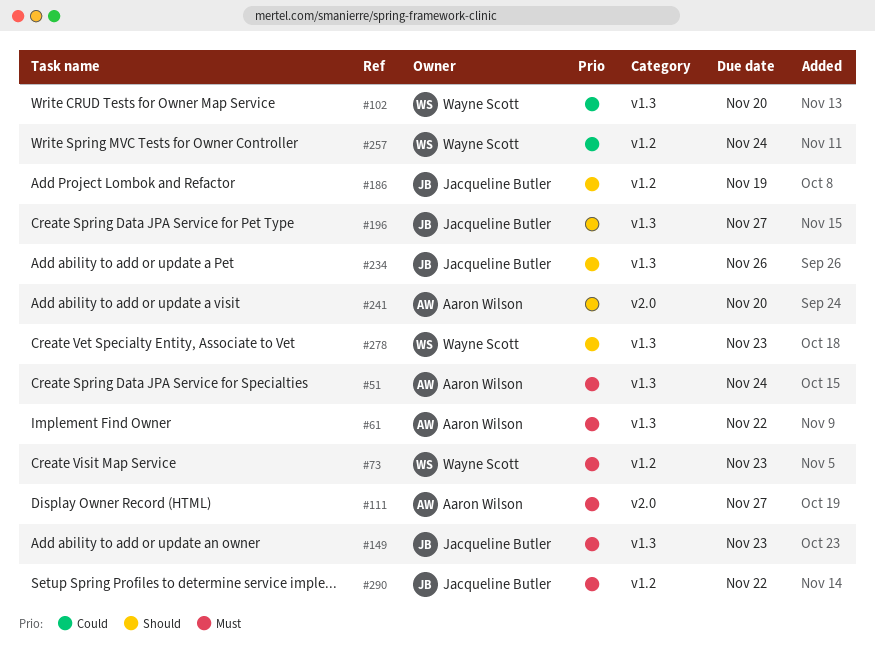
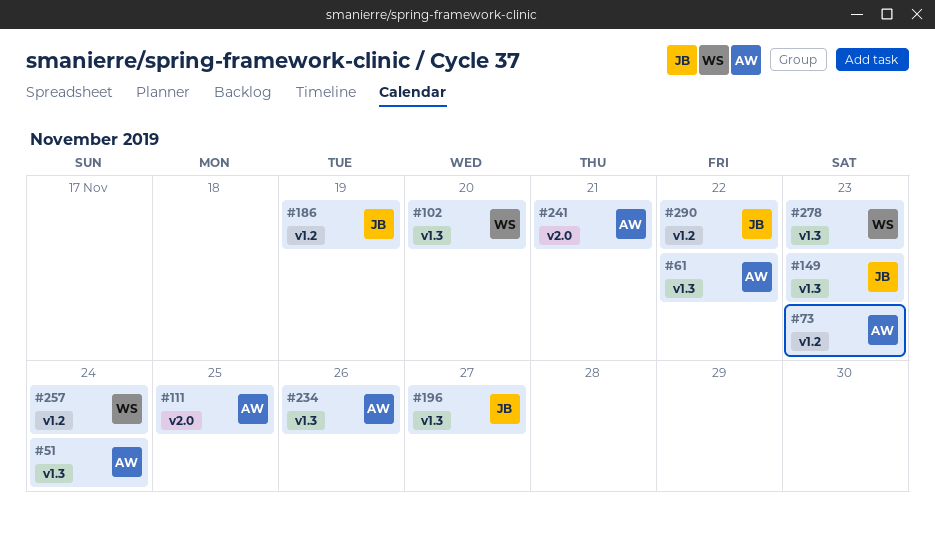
#73, owner: Wayne Scott -> Aaron Wilson
#111, due: Nov 27 -> Nov 25
#234, owner: Jacqueline Butler -> Aaron Wilson
#241, due: Nov 20 -> Nov 21

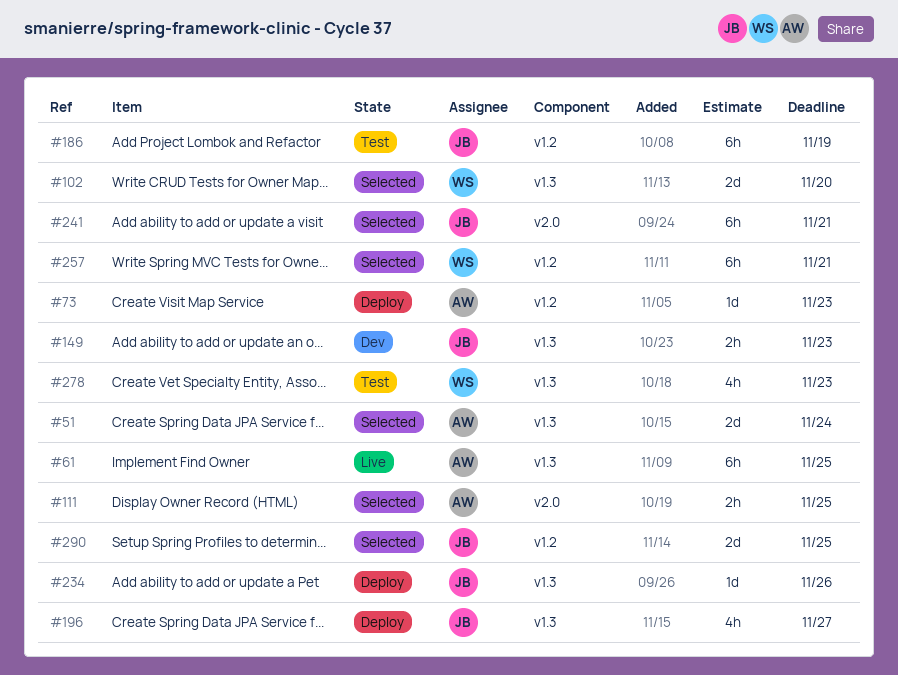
#61, due: Nov 22 -> Nov 25
#234, owner: AW -> JB
#241, owner: AW -> JB
#257, due: Nov 24 -> Nov 21
#290, due: Nov 22 -> Nov 25

